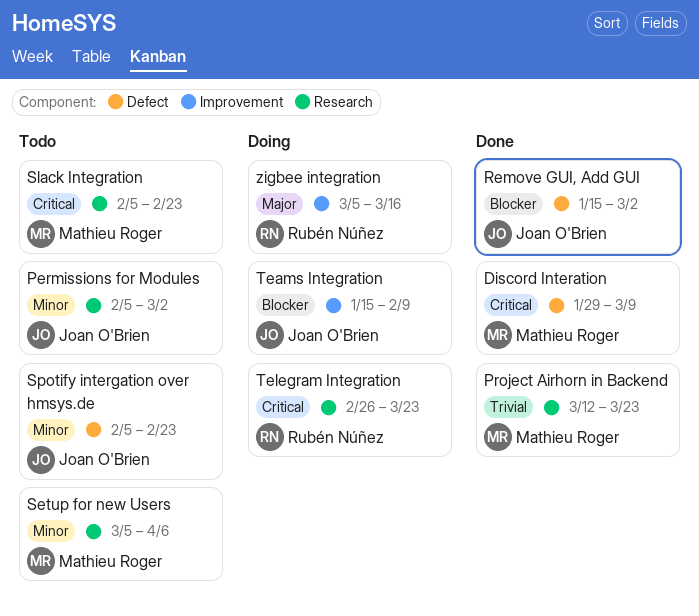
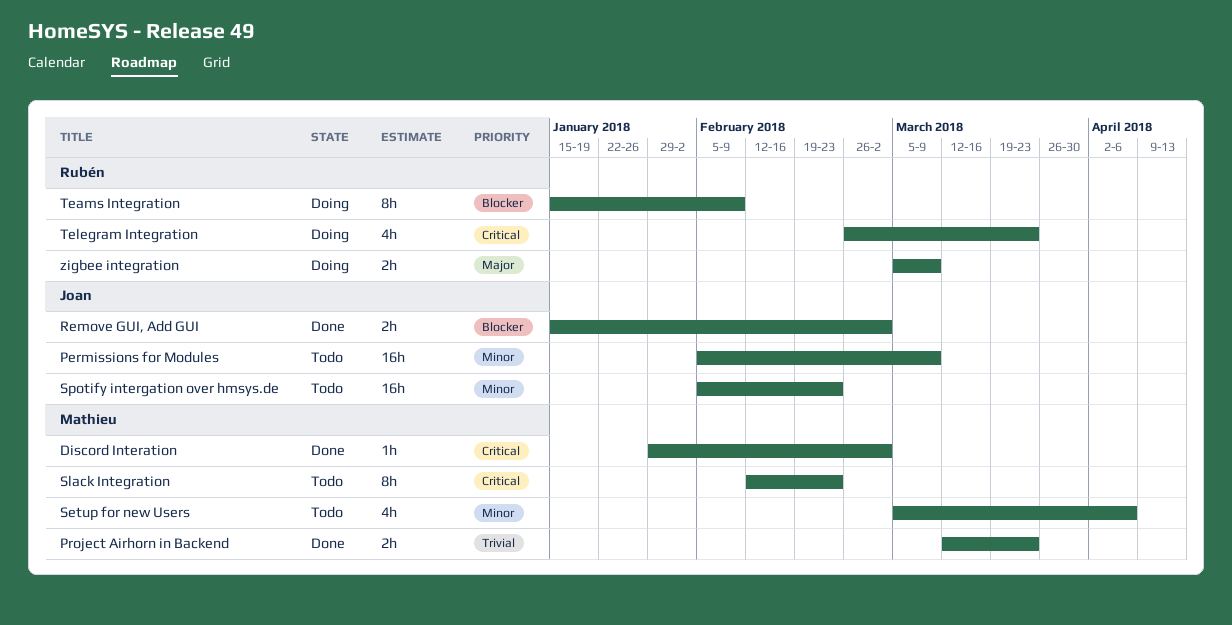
Discord Interation, due: Mar 9 -> Mar 2
Permissions for Modules, due: Mar 2 -> Mar 9
Slack Integration, start: Feb 5 -> Feb 12
Teams Integration, owner: Joan O'Brien -> Rubén Núñez
zigbee integration, due: Mar 16 -> Mar 9

